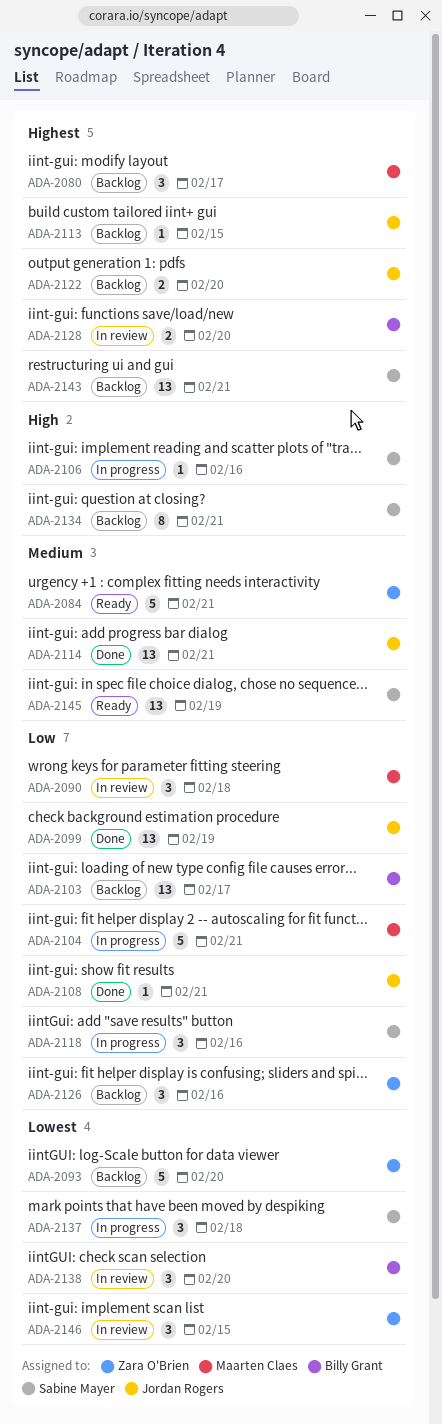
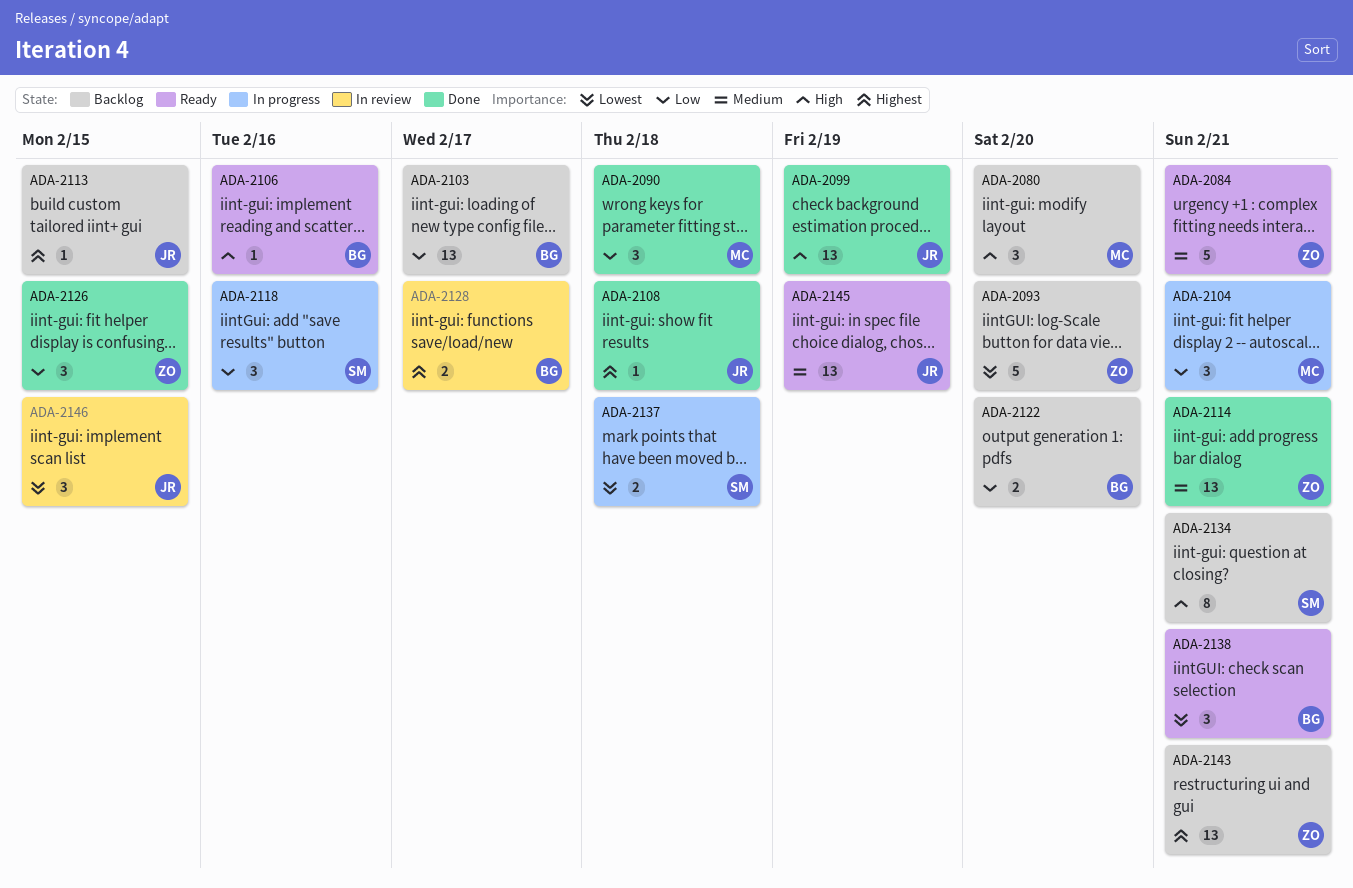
ADA-2080, priority: Highest -> High
ADA-2080, due: Feb 17 -> Feb 20
ADA-2090, status: In review -> Done
ADA-2099, priority: Low -> High
ADA-2104, estimate: 5 -> 3
ADA-2106, status: In progress -> Ready
ADA-2106, owner: Sabine Mayer -> Billy Grant
ADA-2108, priority: Low -> Highest
ADA-2108, due: Feb 21 -> Feb 18
ADA-2114, owner: Jordan Rogers -> Zara O'Brien
ADA-2122, owner: Jordan Rogers -> Billy Grant
ADA-2122, priority: Highest -> Low
ADA-2126, status: Backlog -> Done
ADA-2126, due: Feb 16 -> Feb 15
ADA-2128, due: Feb 20 -> Feb 17
ADA-2137, estimate: 3 -> 2
ADA-2138, status: In review -> Ready
ADA-2138, due: Feb 20 -> Feb 21
ADA-2143, owner: Sabine Mayer -> Zara O'Brien
ADA-2145, owner: Sabine Mayer -> Jordan Rogers
ADA-2146, owner: Zara O'Brien -> Jordan Rogers

